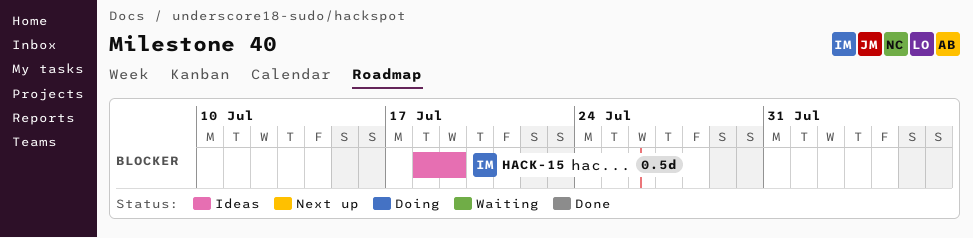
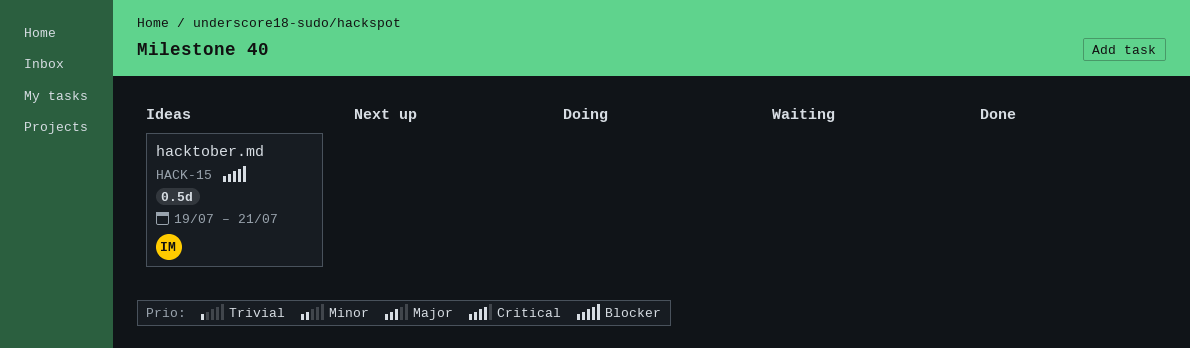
HACK-15, start: Jul 18 -> Jul 19
HACK-15, due: Jul 19 -> Jul 21

